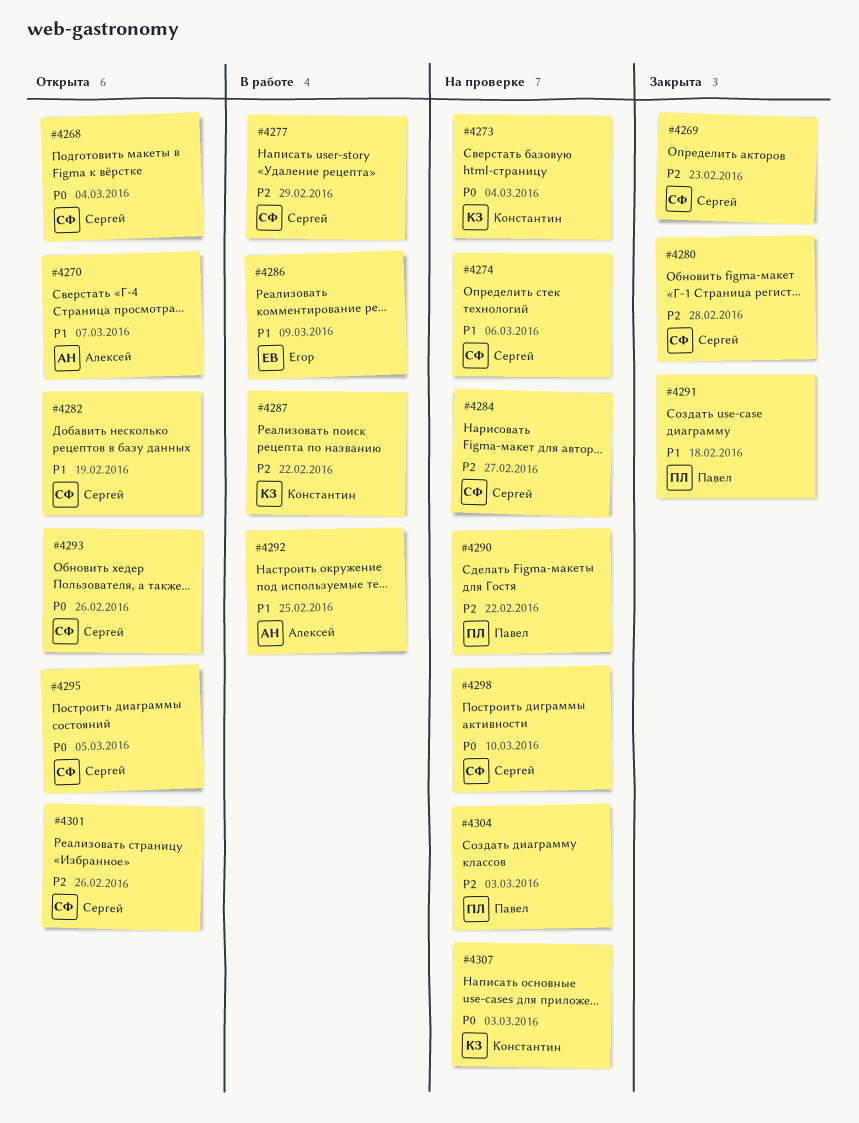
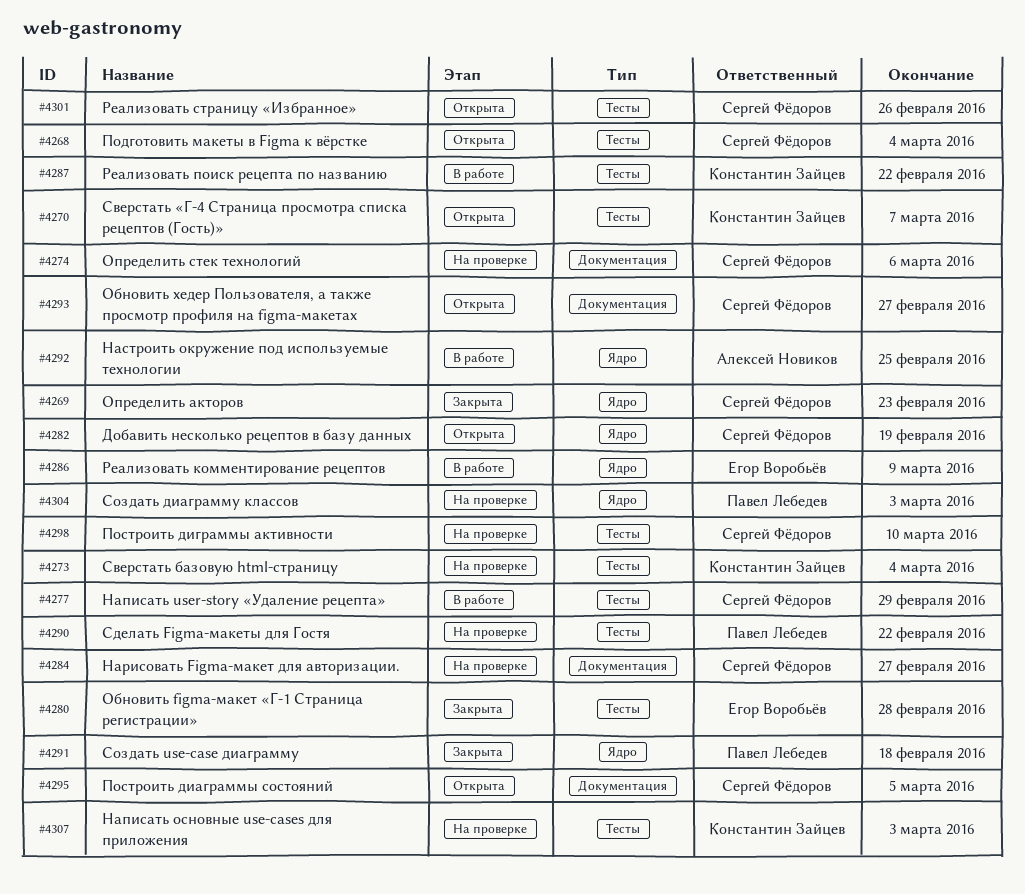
#4270, owner: Алексей Новиков -> Константин Зайцев
#4280, owner: Сергей Фёдоров -> Егор Воробьёв
#4293, due: Feb 26 -> Feb 27

